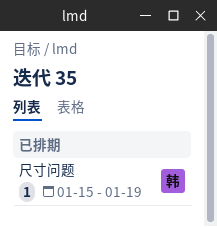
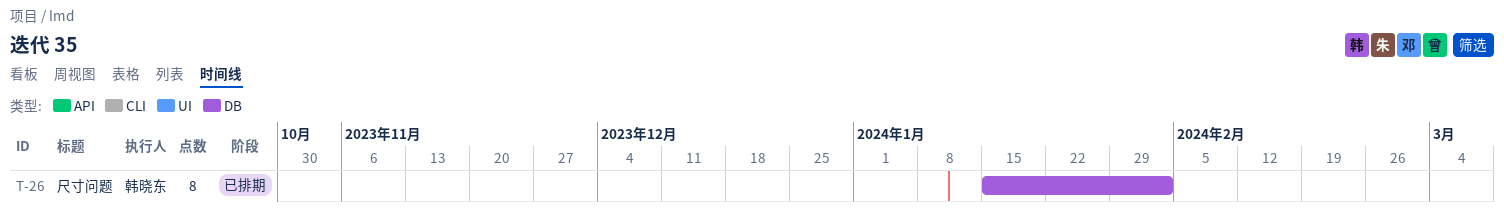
尺寸问题, estimate: 1 -> 8
尺寸问题, due: Jan 19 -> Feb 2

